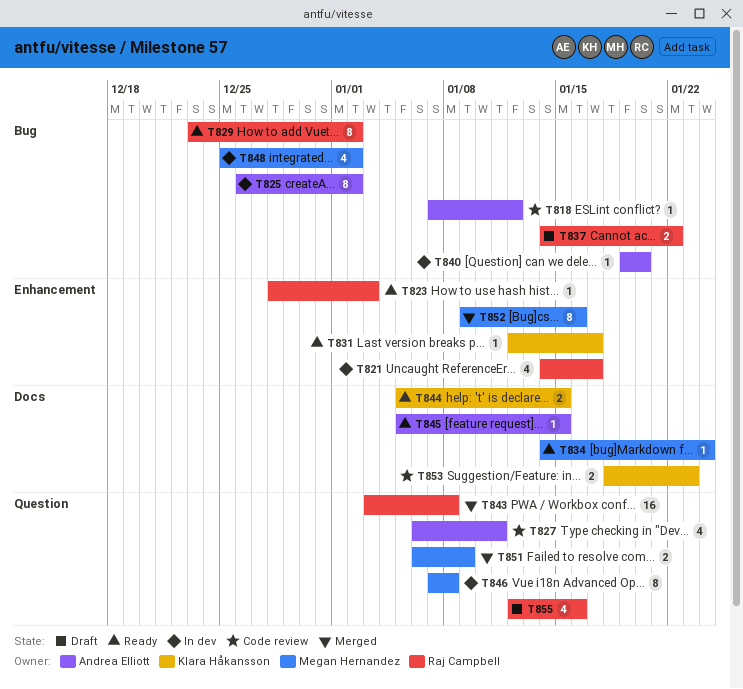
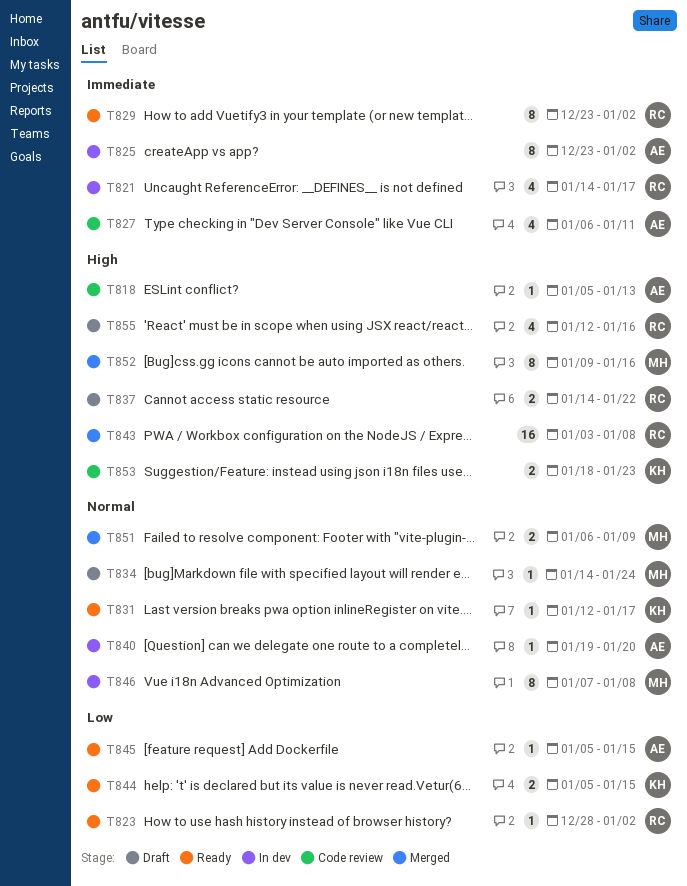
T818, start: Jan 7 -> Jan 5
T818, due: Jan 12 -> Jan 13
T823, due: Jan 3 -> Jan 2
T825, start: Dec 26 -> Dec 23
T834, status: Ready -> Draft
T848: present -> none

